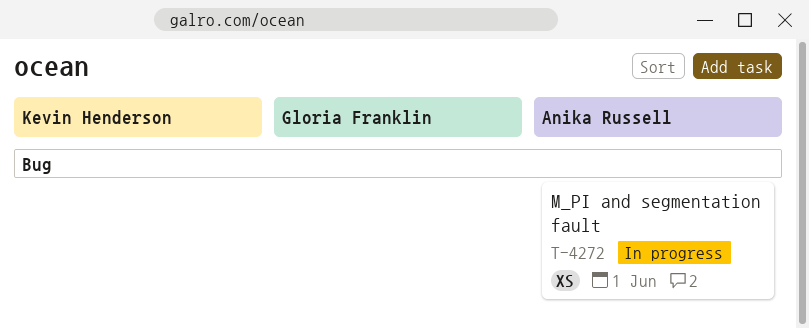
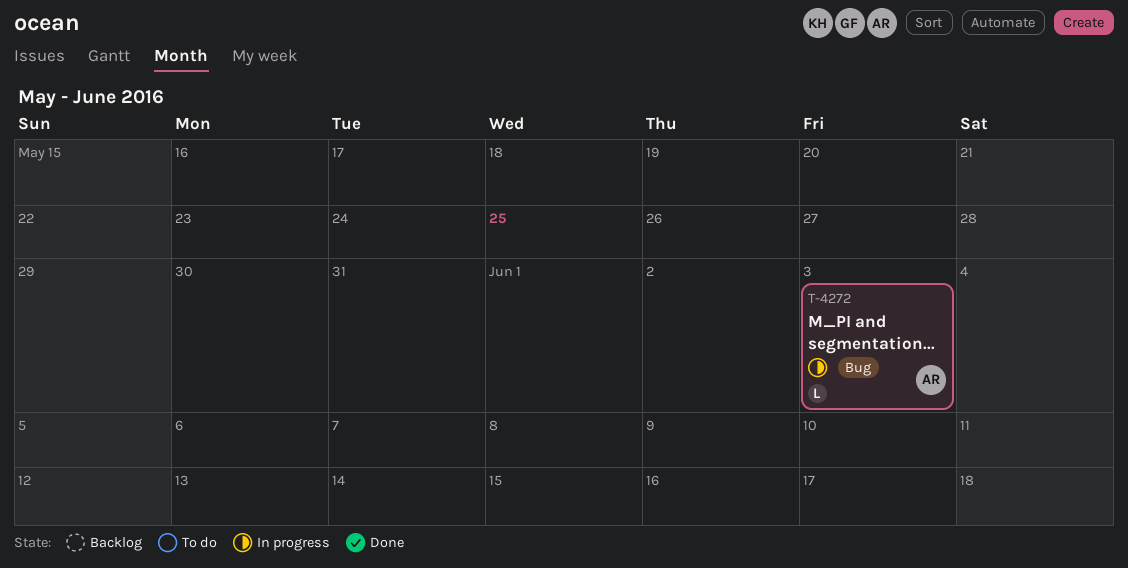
T-4272, estimate: XS -> L
T-4272, due: Jun 1 -> Jun 3

